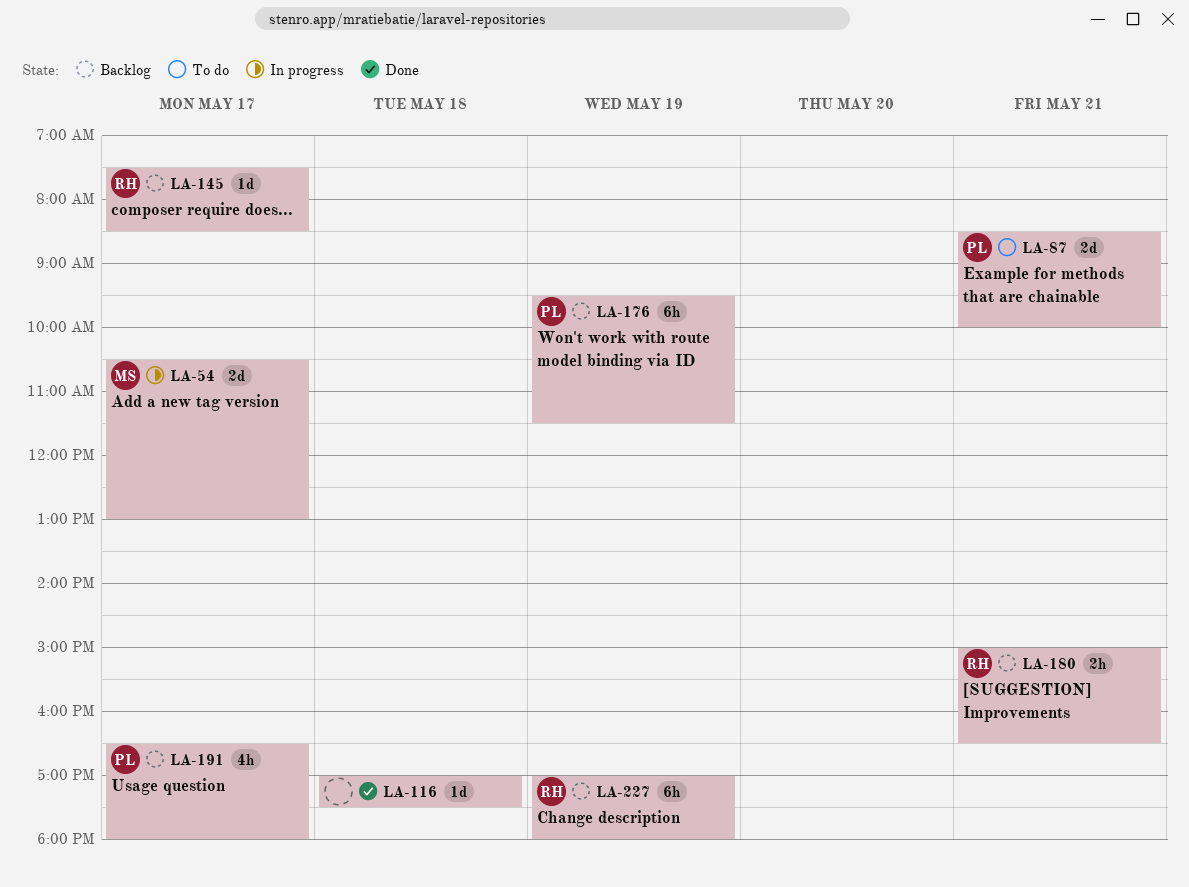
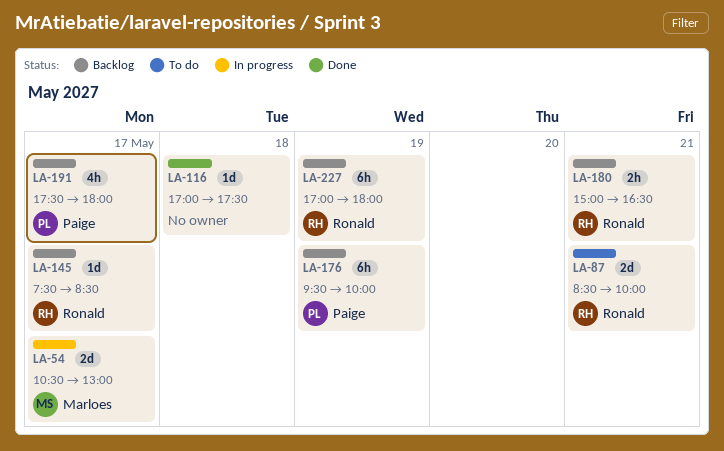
LA-87, owner: Paige -> Ronald
LA-176, ends: 11:30 -> 10:00
LA-191, begins: 16:30 -> 17:30

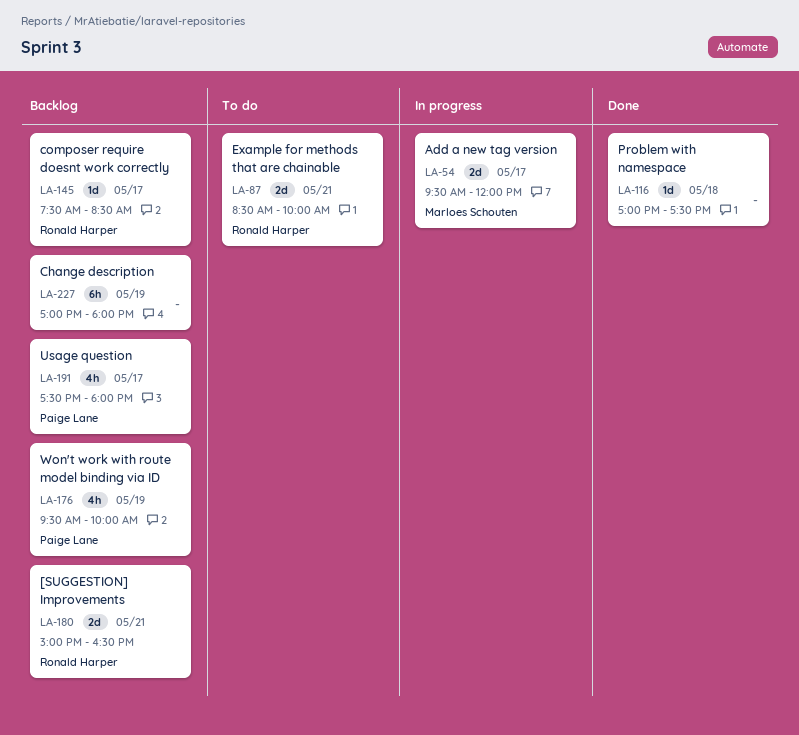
LA-54, begins: 10:30 -> 09:30
LA-54, ends: 13:00 -> 12:00
LA-176, estimate: 6h -> 4h
LA-180, estimate: 2h -> 2d
LA-227, owner: Ronald Harper -> none

